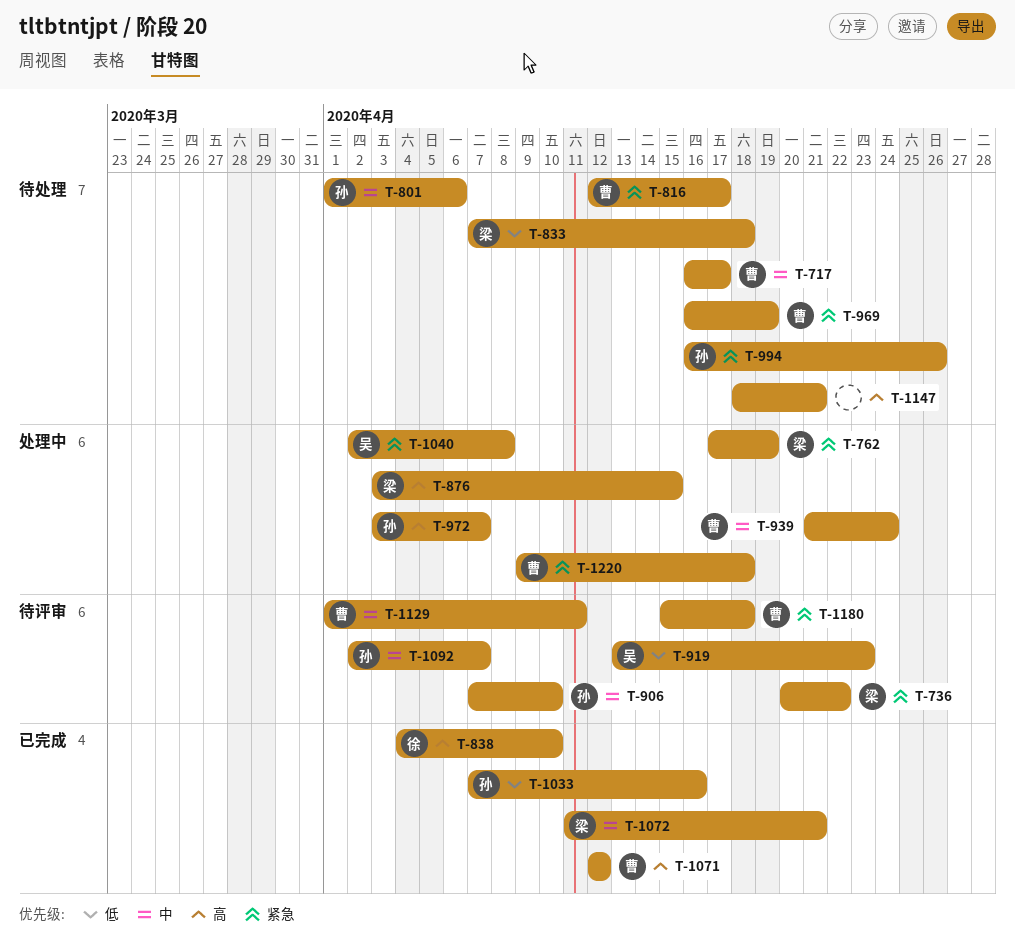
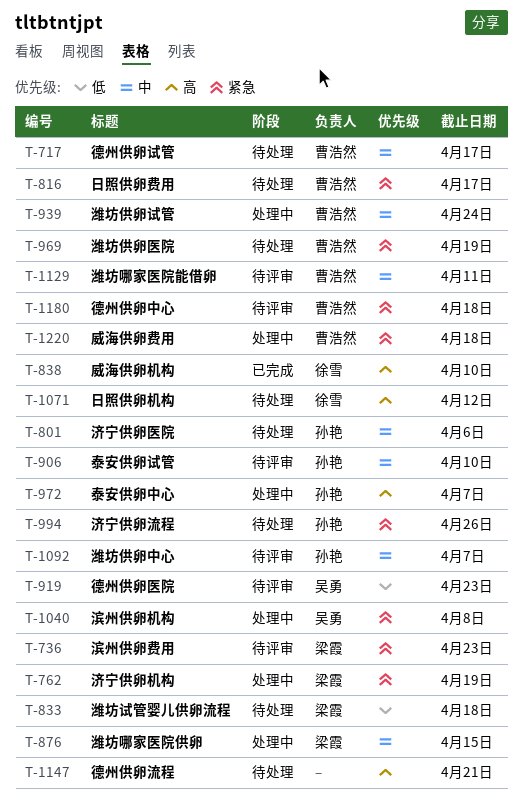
T-736, due: Apr 22 -> Apr 23
T-876, priority: 高 -> 中
T-1033: present -> none
T-1071, status: 已完成 -> 待处理
T-1071, owner: 曹浩然 -> 徐雪
T-1072: present -> none

